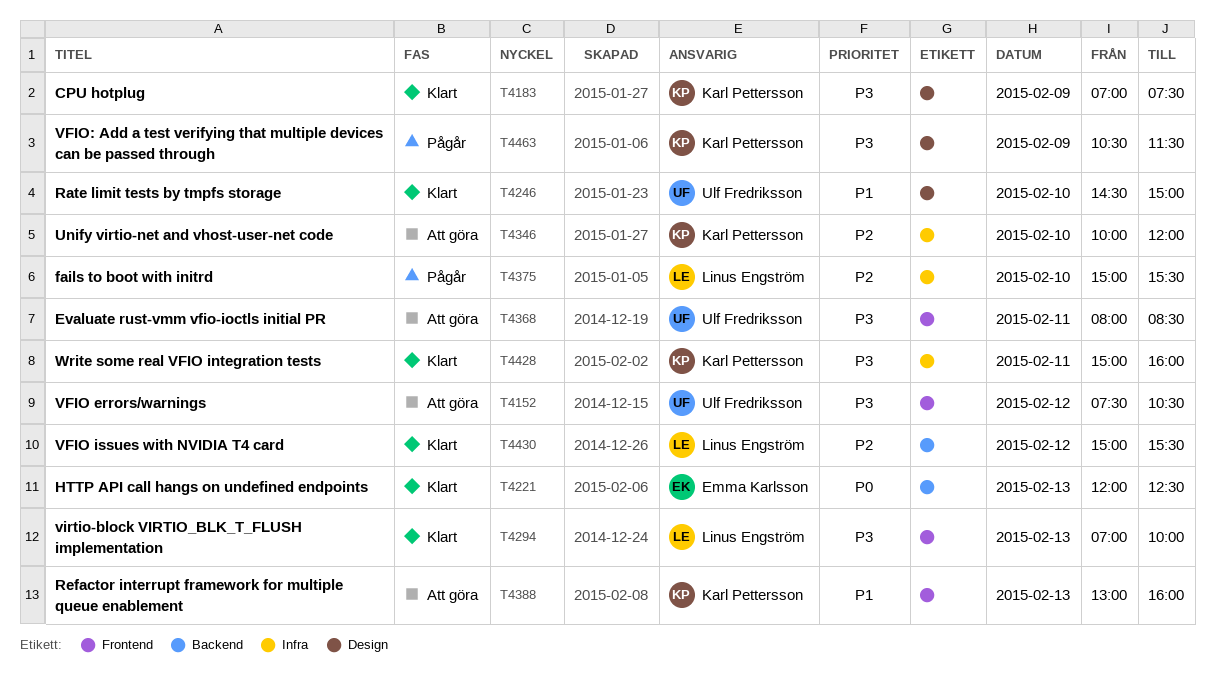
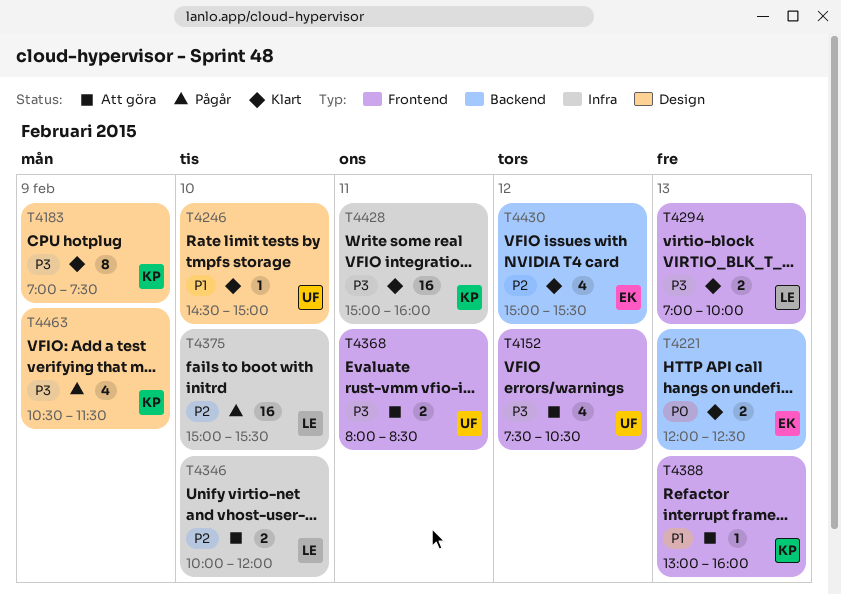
T4346, owner: Karl Pettersson -> Linus Engström
T4430, owner: Linus Engström -> Emma Karlsson

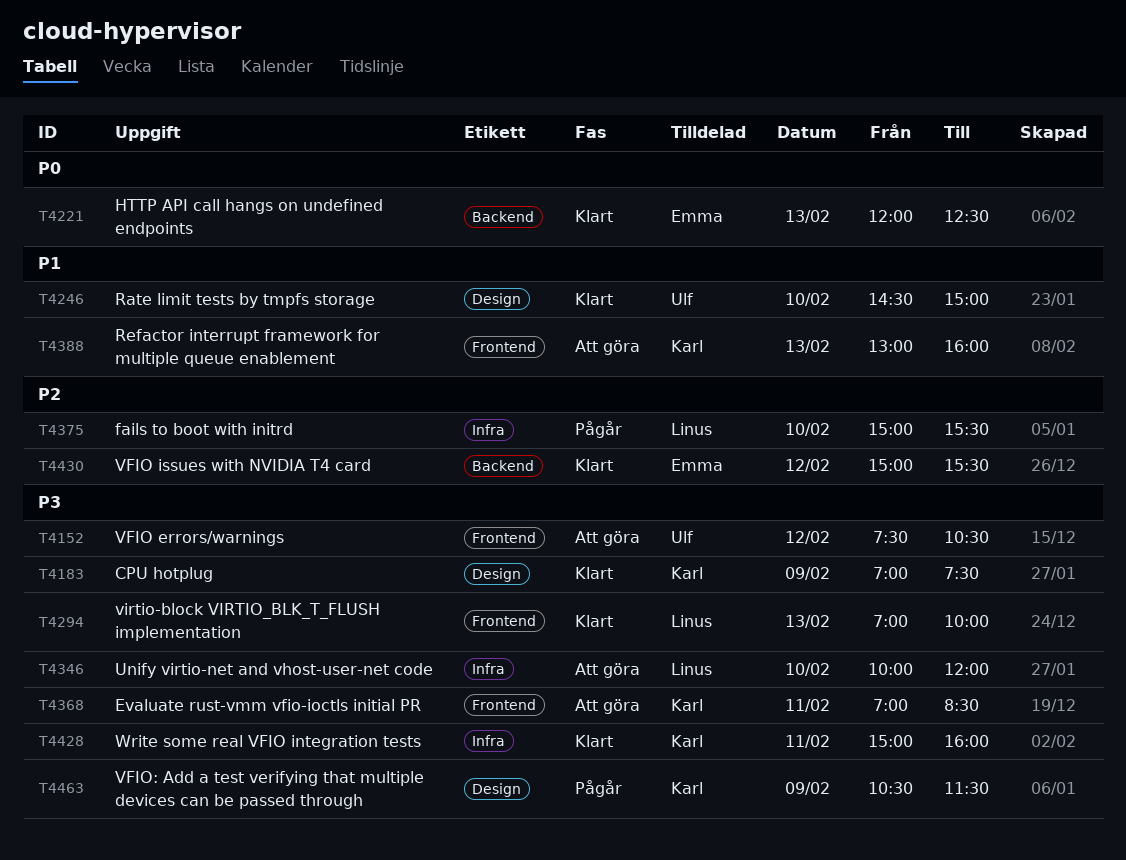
T4346, priority: P2 -> P3
T4368, owner: Ulf -> Karl
T4368, begins: 08:00 -> 07:00

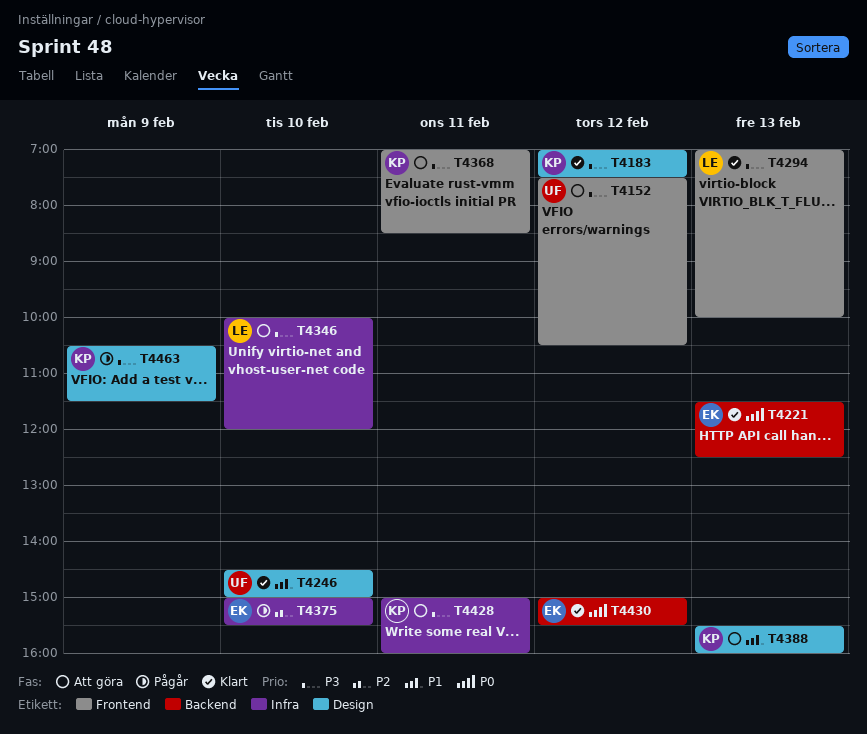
T4183, day: Feb 9 -> Feb 12
T4221, begins: 12:00 -> 11:30
T4375, owner: Linus -> Emma
T4388, label: Frontend -> Design
T4388, begins: 13:00 -> 15:30
T4428, status: Klart -> Att göra
T4430, priority: P2 -> P0

